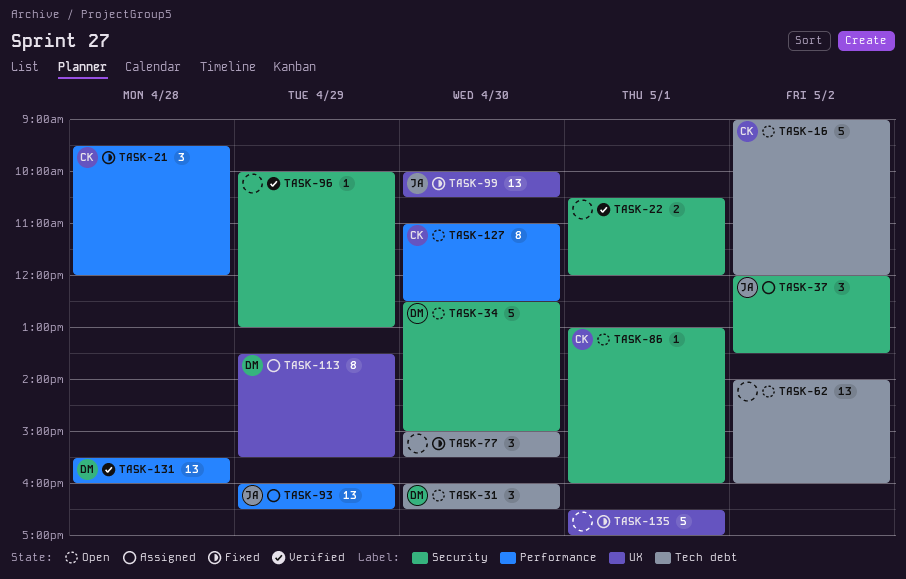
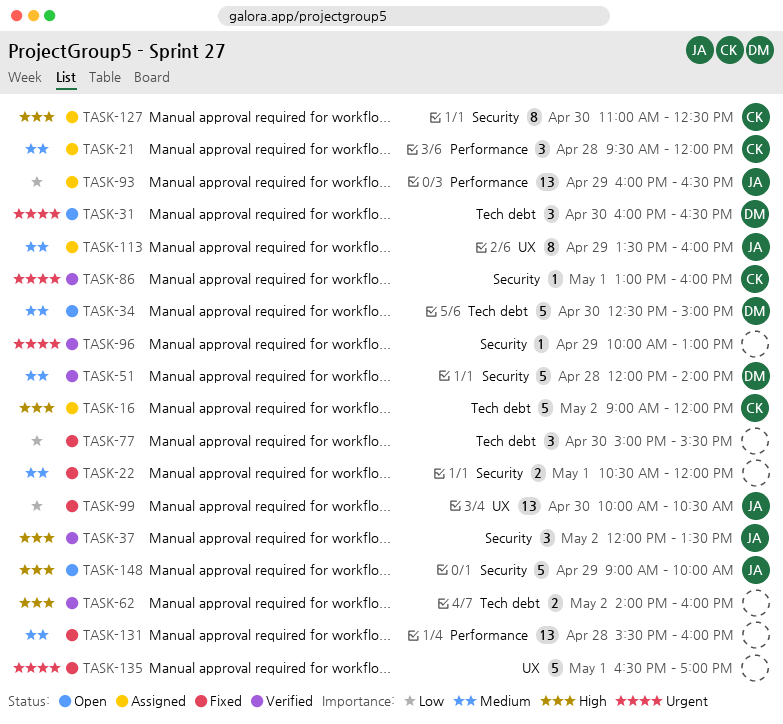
TASK-16, status: Open -> Assigned
TASK-21, status: Fixed -> Assigned
TASK-22, status: Verified -> Fixed
TASK-34, label: Security -> Tech debt
TASK-37, status: Assigned -> Verified
TASK-51: none -> present
TASK-62, status: Open -> Verified
TASK-62, estimate: 13 -> 2
TASK-86, status: Open -> Verified
TASK-113, owner: DM -> JA
TASK-113, ends: 15:30 -> 16:00
TASK-127, status: Open -> Assigned
TASK-127, label: Performance -> Security
TASK-131, status: Verified -> Fixed
TASK-131, owner: DM -> none
TASK-148: none -> present

